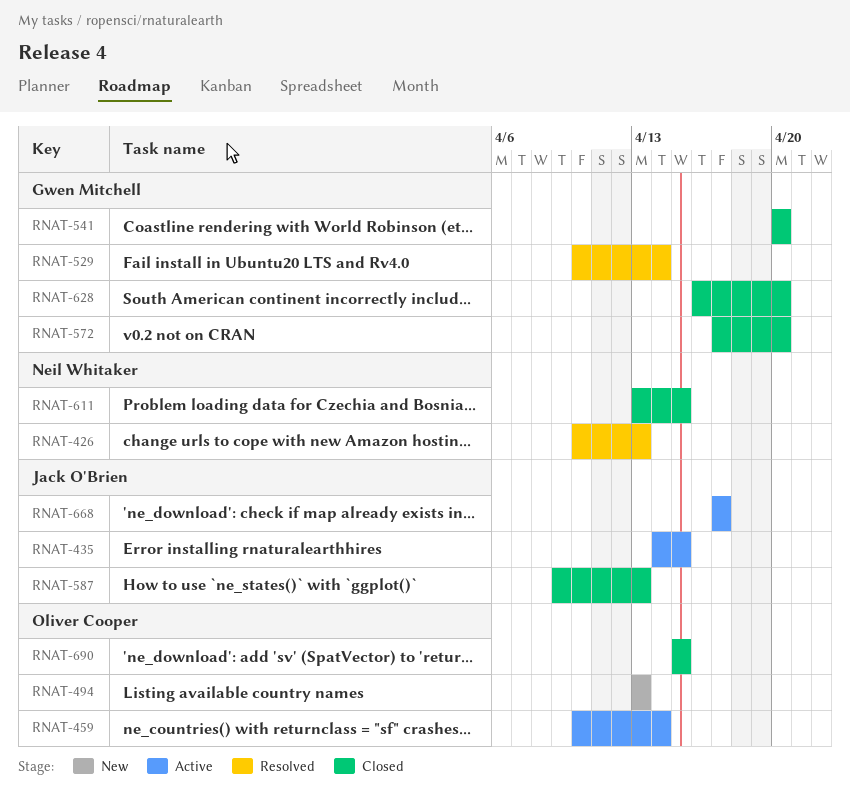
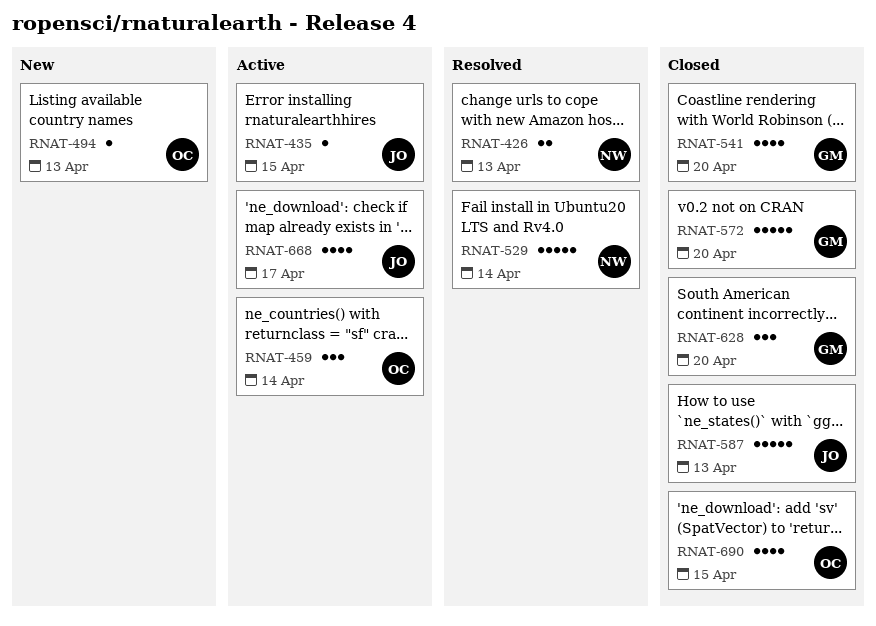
RNAT-529, owner: Gwen Mitchell -> Neil Whitaker
RNAT-611: present -> none

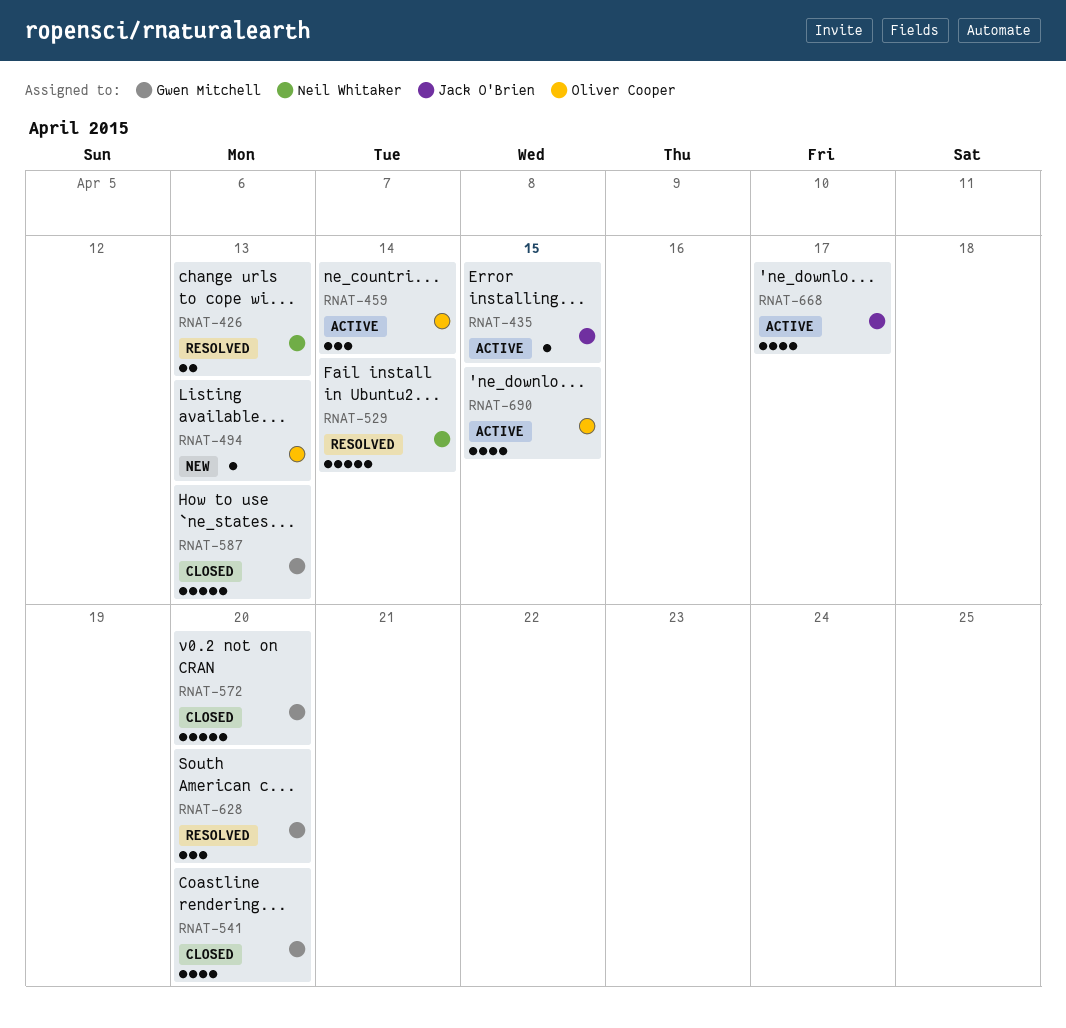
RNAT-587, owner: Jack O'Brien -> Gwen Mitchell
RNAT-628, status: Closed -> Resolved
RNAT-690, status: Closed -> Active

